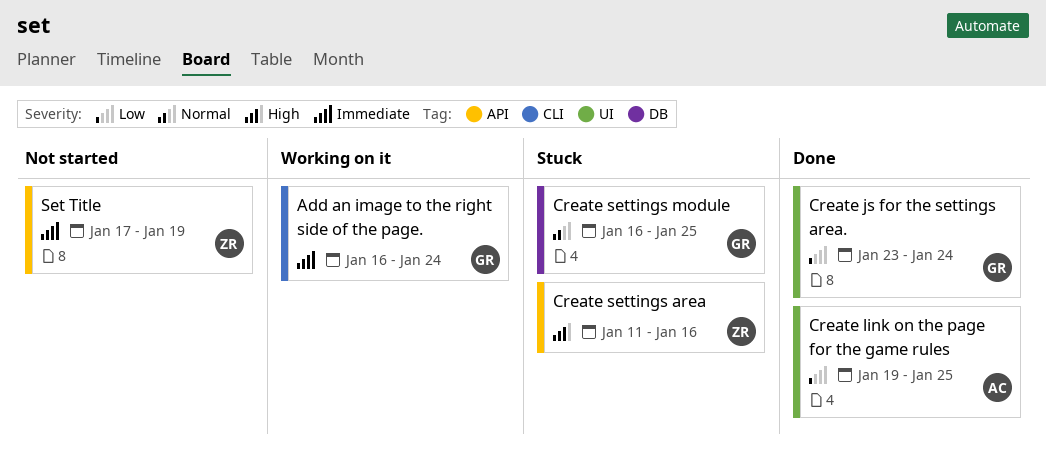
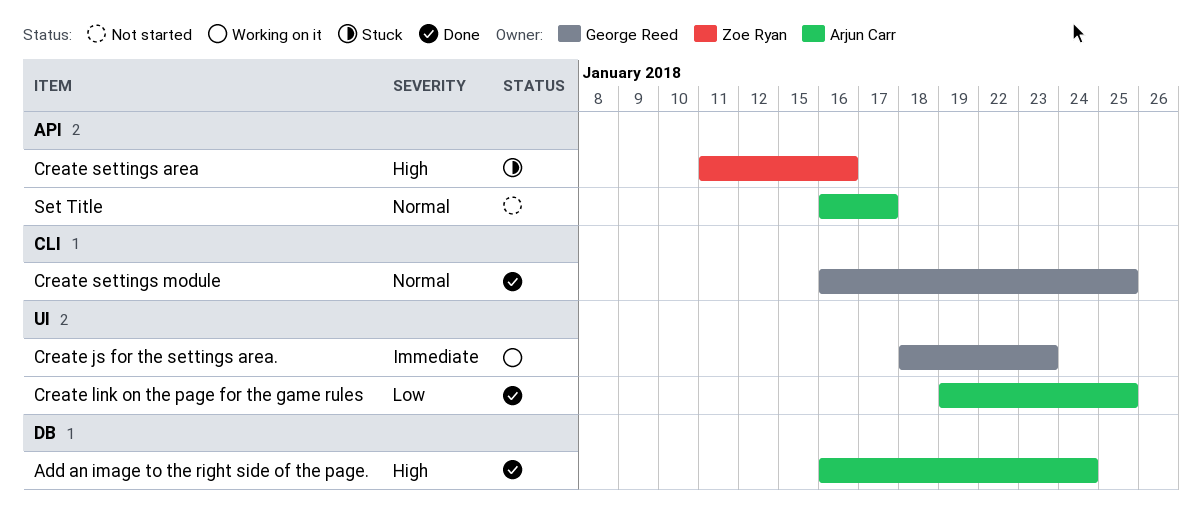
Add an image to the right side of the page., status: Working on it -> Done
Add an image to the right side of the page., owner: George Reed -> Arjun Carr
Add an image to the right side of the page., priority: Immediate -> High
Add an image to the right side of the page., label: CLI -> DB
Create js for the settings area., status: Done -> Working on it
Create js for the settings area., priority: Low -> Immediate
Create js for the settings area., start: Jan 23 -> Jan 18
Create js for the settings area., due: Jan 24 -> Jan 23
Create settings module, status: Stuck -> Done
Create settings module, label: DB -> CLI
Set Title, owner: Zoe Ryan -> Arjun Carr
Set Title, priority: Immediate -> Normal
Set Title, start: Jan 17 -> Jan 16
Set Title, due: Jan 19 -> Jan 17

